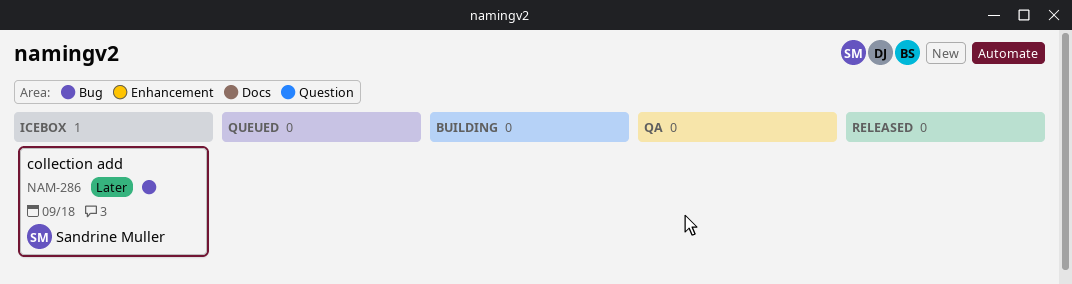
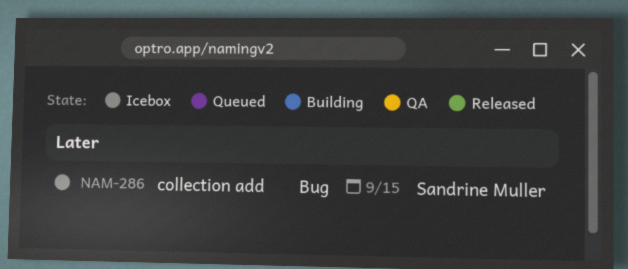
NAM-286, due: Sep 18 -> Sep 15

